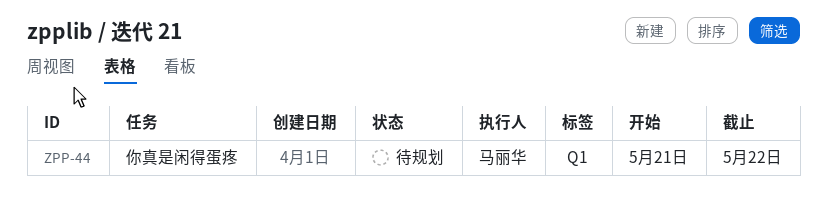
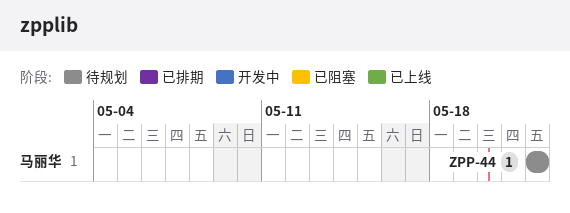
ZPP-44, start: May 21 -> May 22

